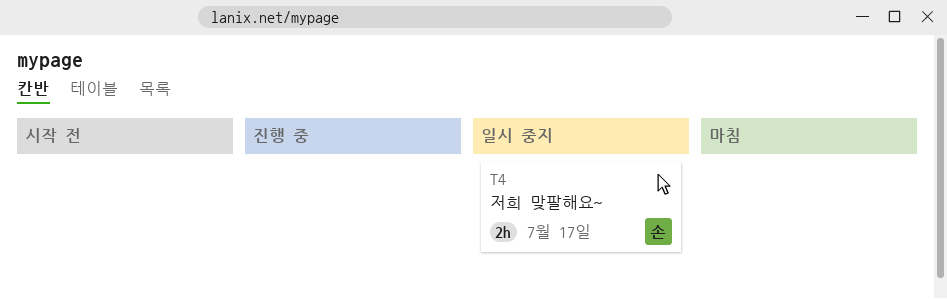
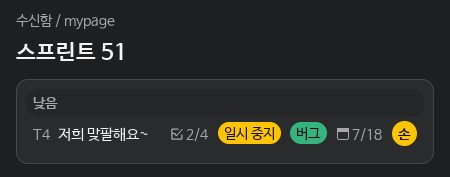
T4, due: Jul 17 -> Jul 18

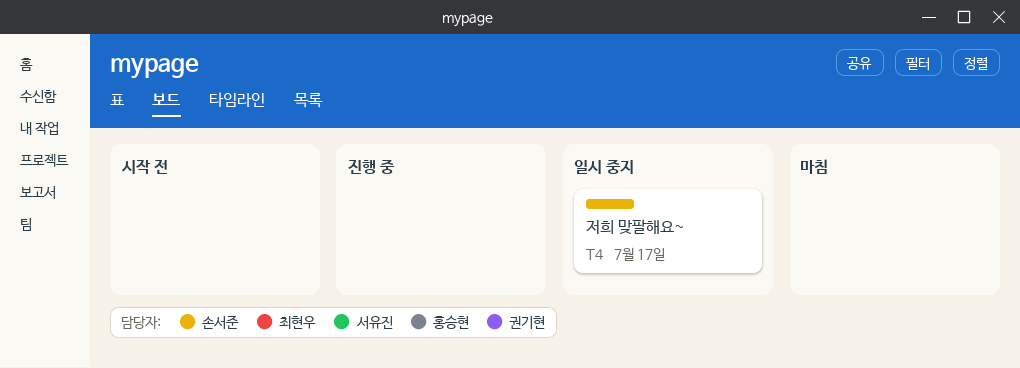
T4, due: Jul 18 -> Jul 17

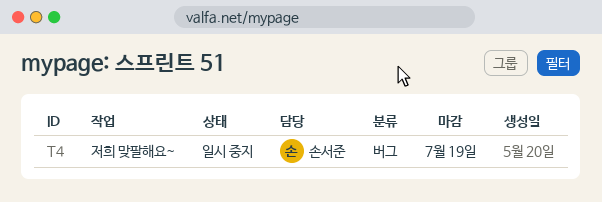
T4, due: Jul 17 -> Jul 19

